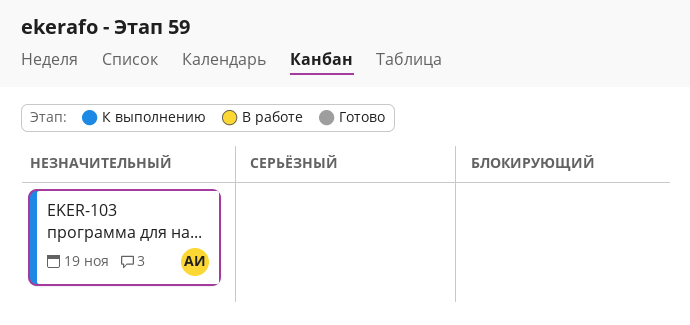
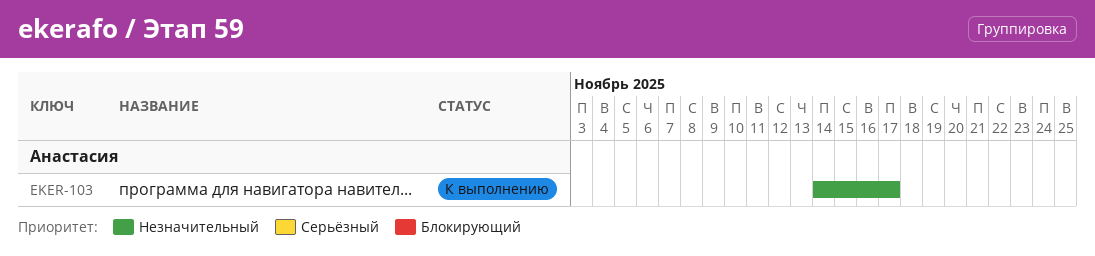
EKER-103, due: Nov 19 -> Nov 17

